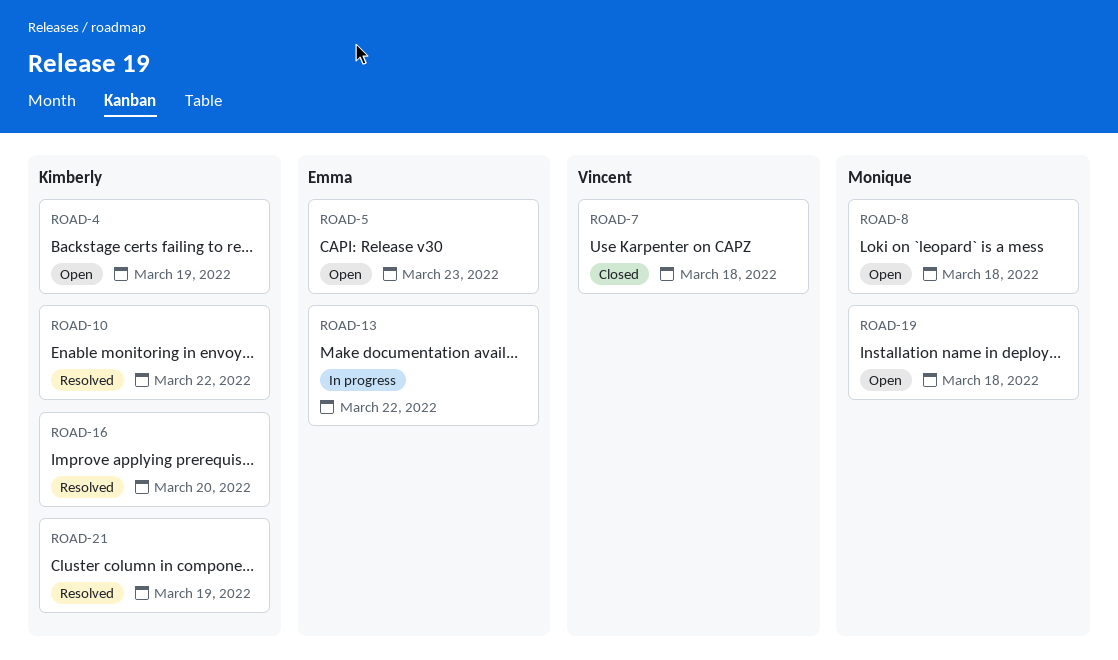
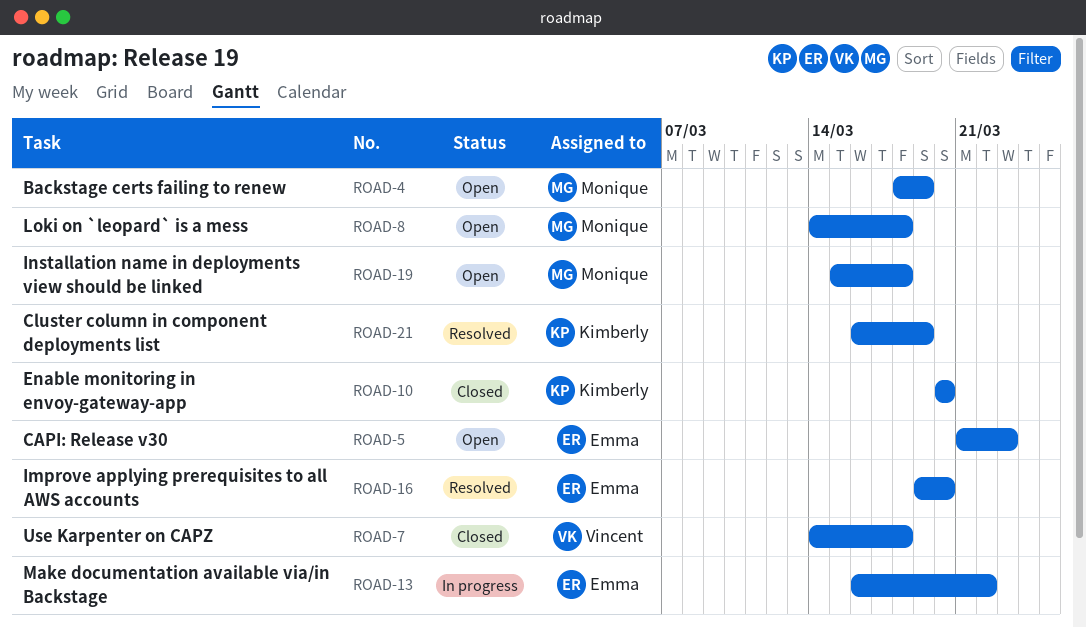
ROAD-4, owner: Kimberly -> Monique
ROAD-10, status: Resolved -> Closed
ROAD-10, due: Mar 22 -> Mar 20
ROAD-16, owner: Kimberly -> Emma

